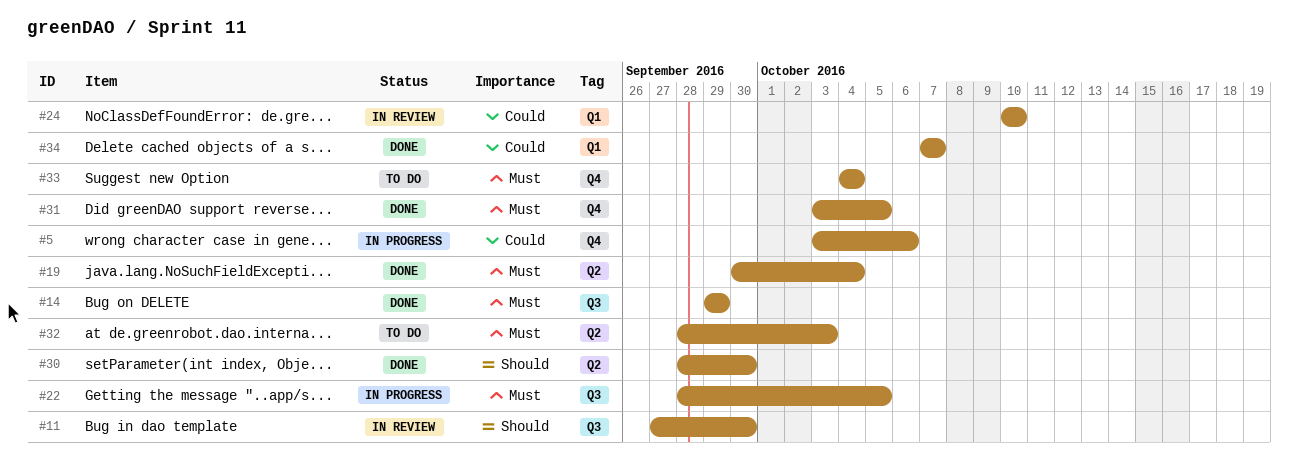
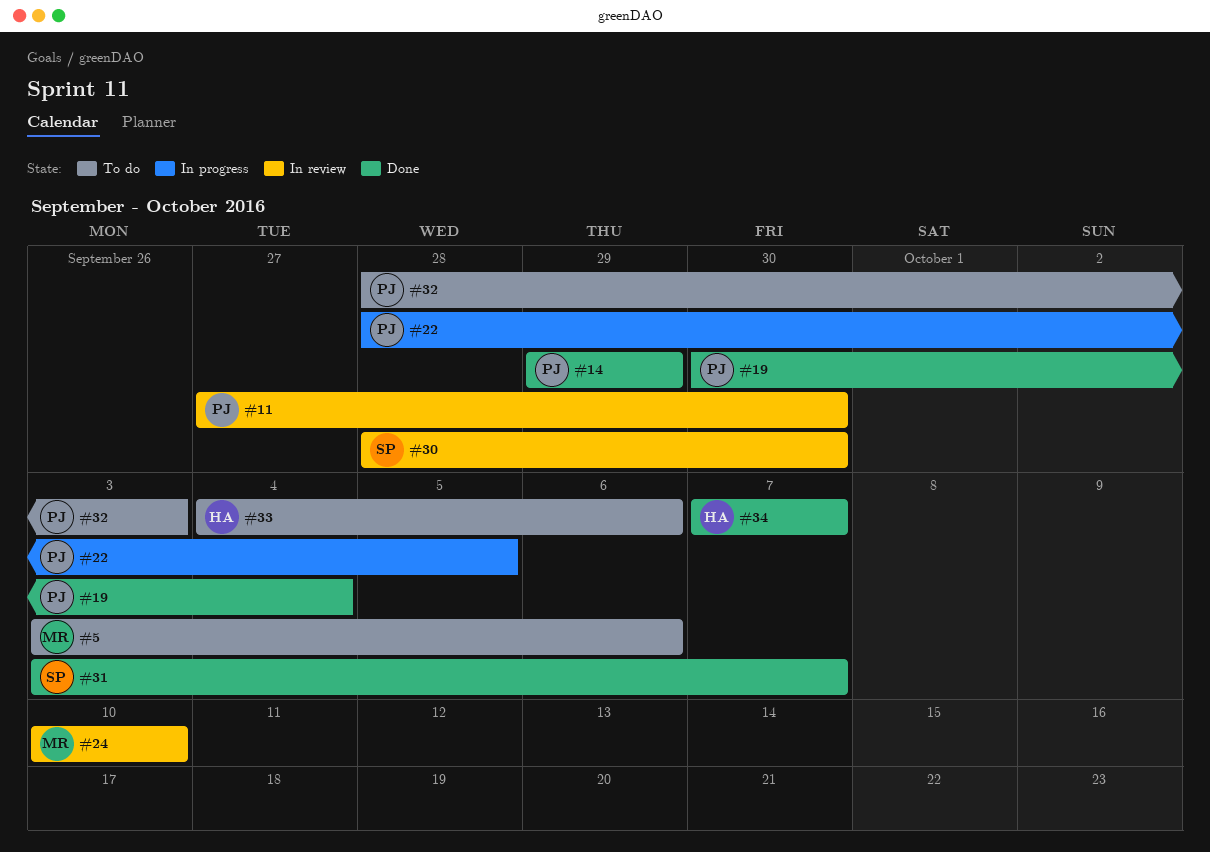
#5, status: In progress -> To do
#30, status: Done -> In review
#31, due: Oct 5 -> Oct 7
#33, due: Oct 4 -> Oct 6

